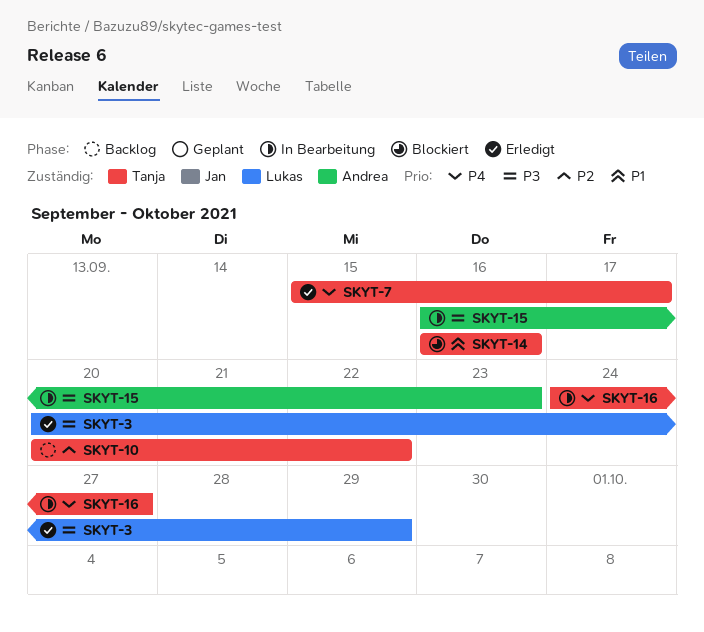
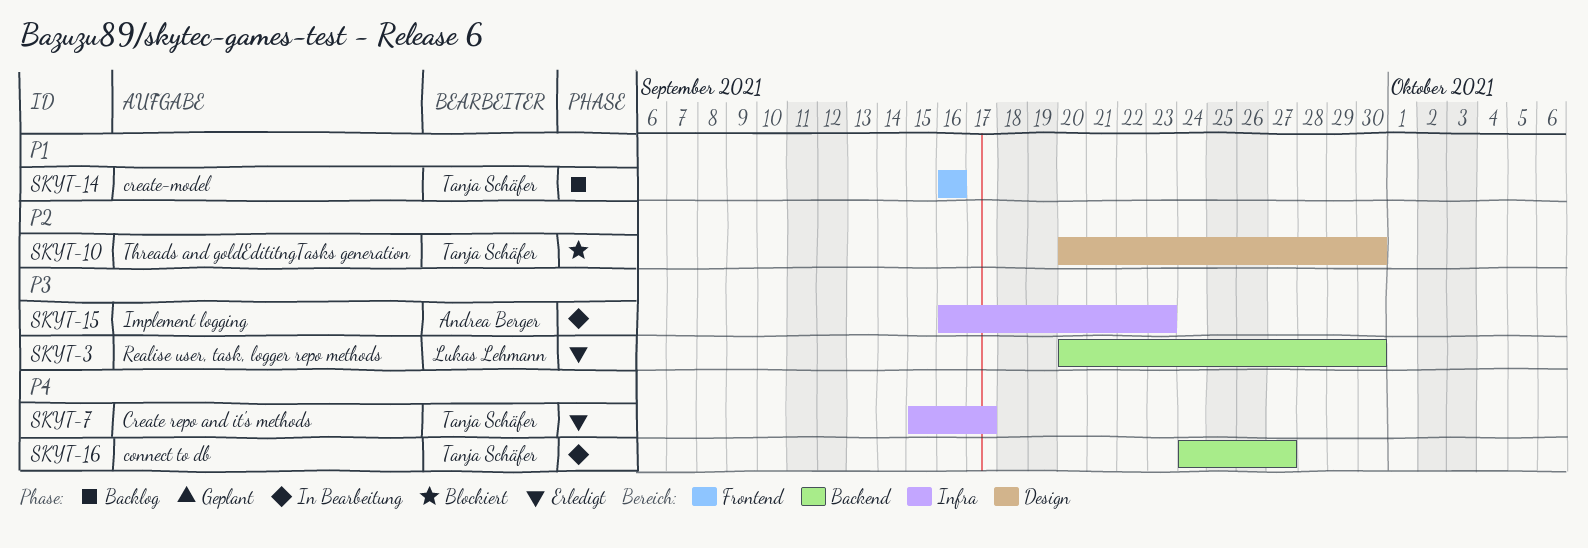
SKYT-3, due: Sep 29 -> Sep 30
SKYT-10, status: Backlog -> Blockiert
SKYT-10, due: Sep 22 -> Sep 30
SKYT-14, status: Blockiert -> Backlog

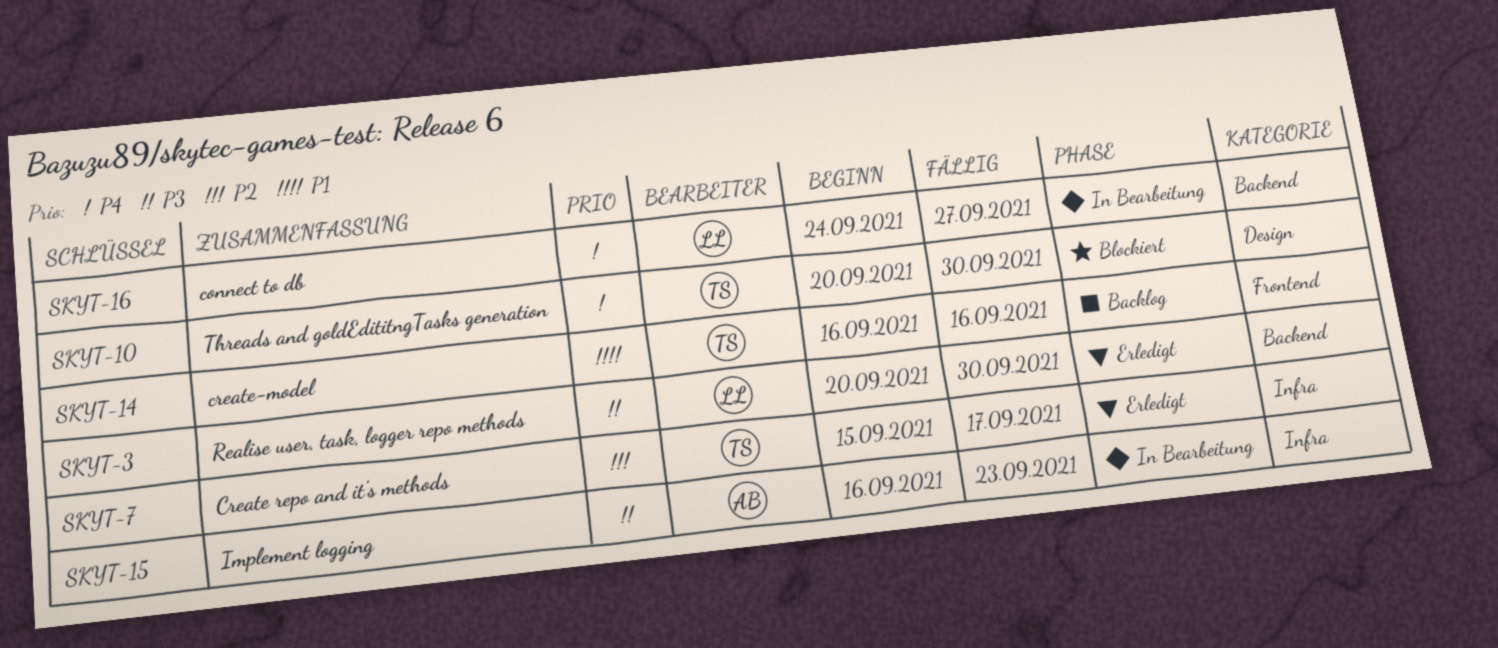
SKYT-7, priority: P4 -> P2
SKYT-10, priority: P2 -> P4
SKYT-16, owner: Tanja Schäfer -> Lukas Lehmann

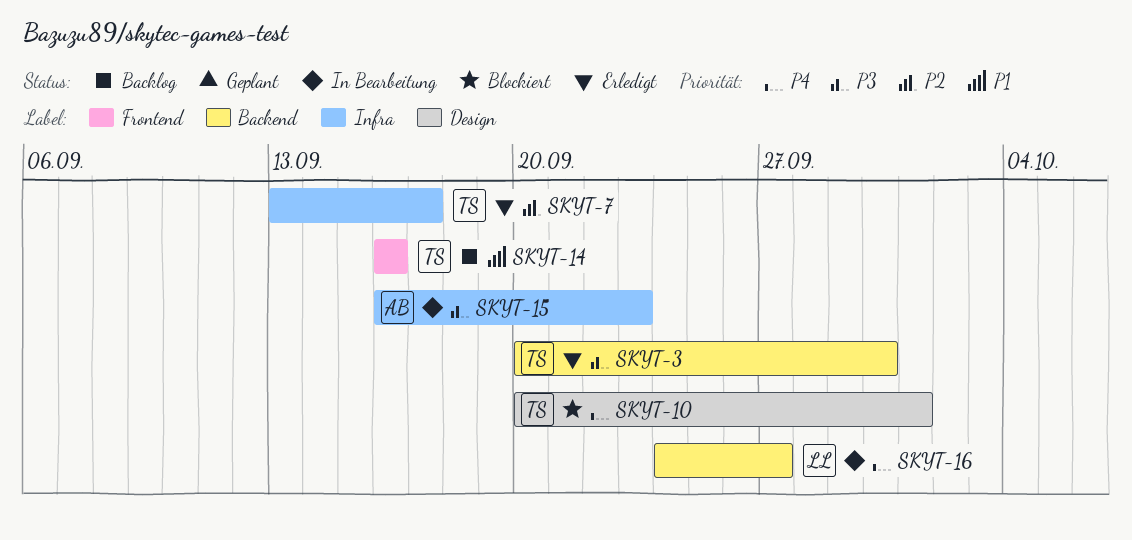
SKYT-3, owner: LL -> TS
SKYT-7, start: Sep 15 -> Sep 13
SKYT-10, due: Sep 30 -> Oct 1

